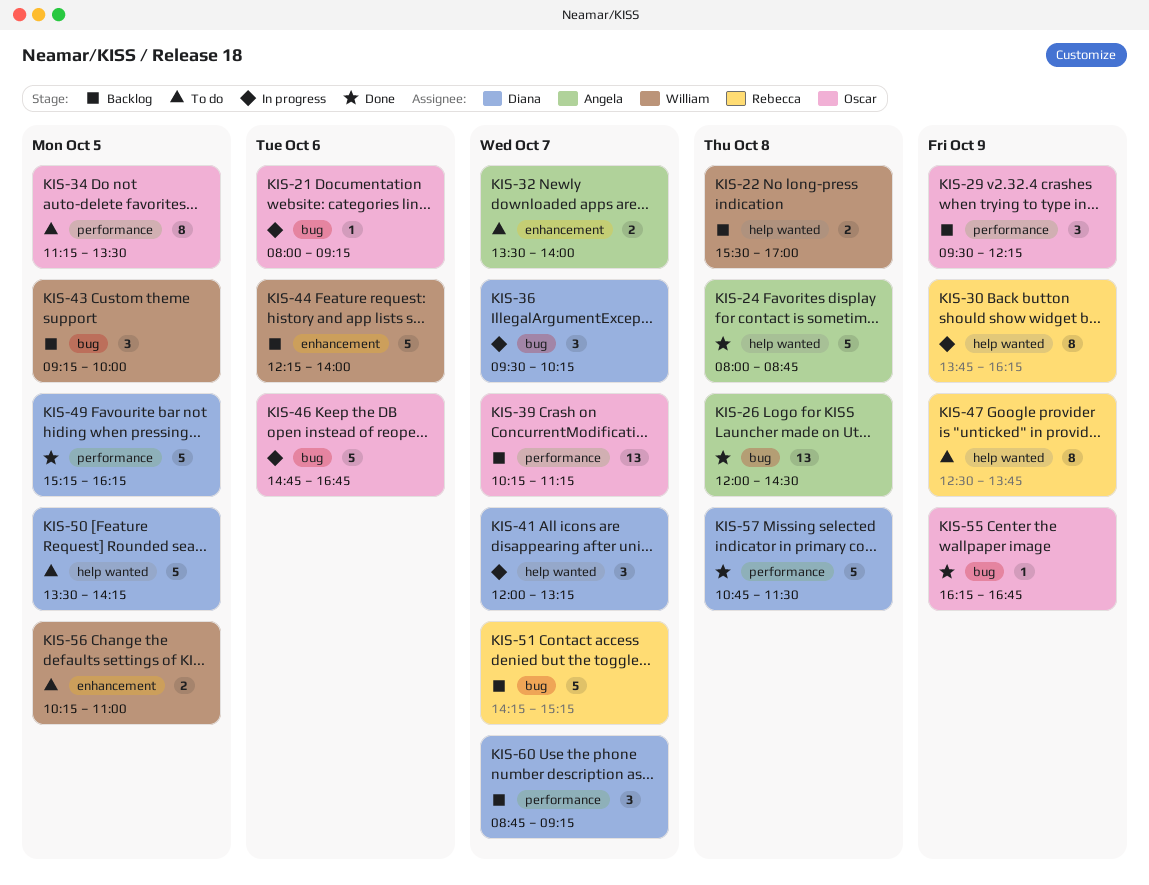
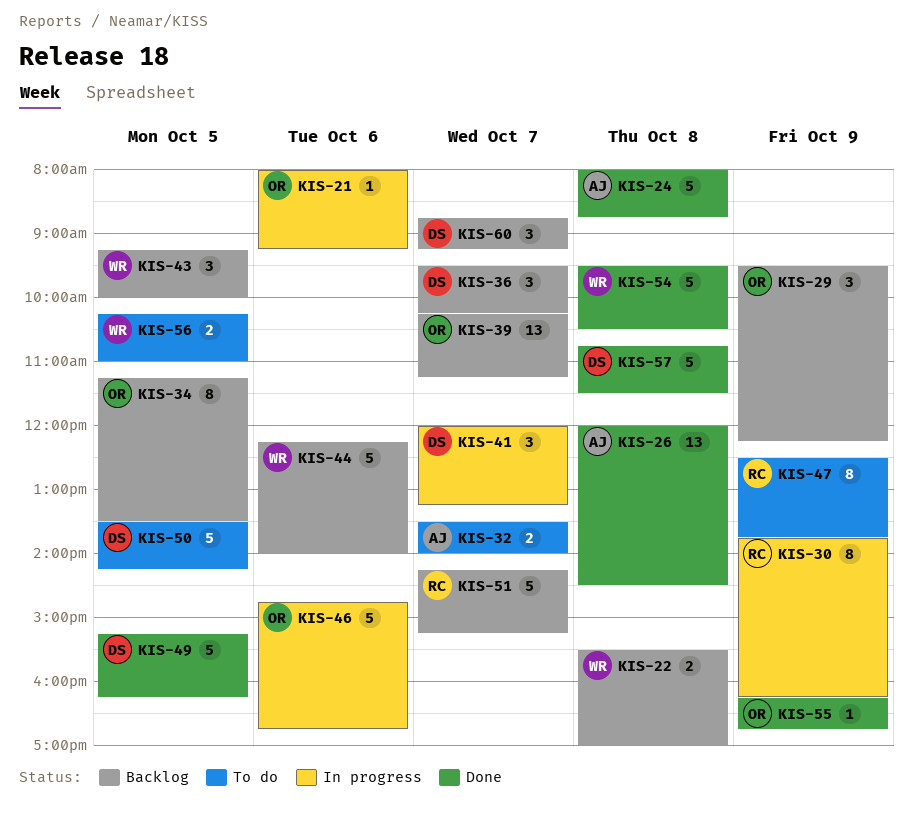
KIS-34, status: To do -> Backlog
KIS-36, status: In progress -> Backlog
KIS-54: none -> present

